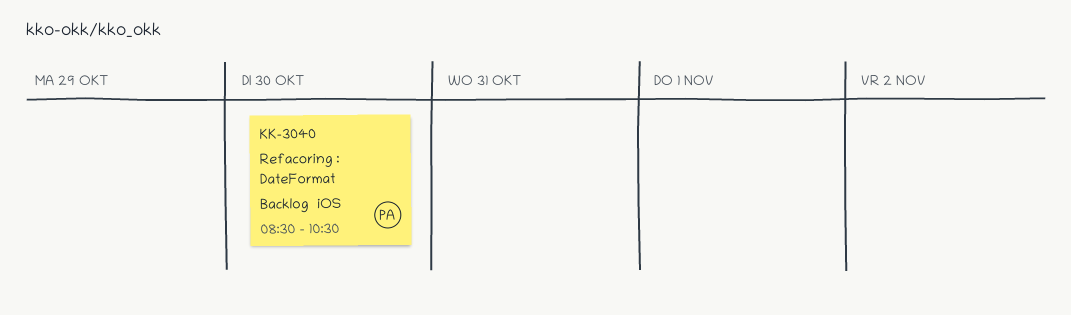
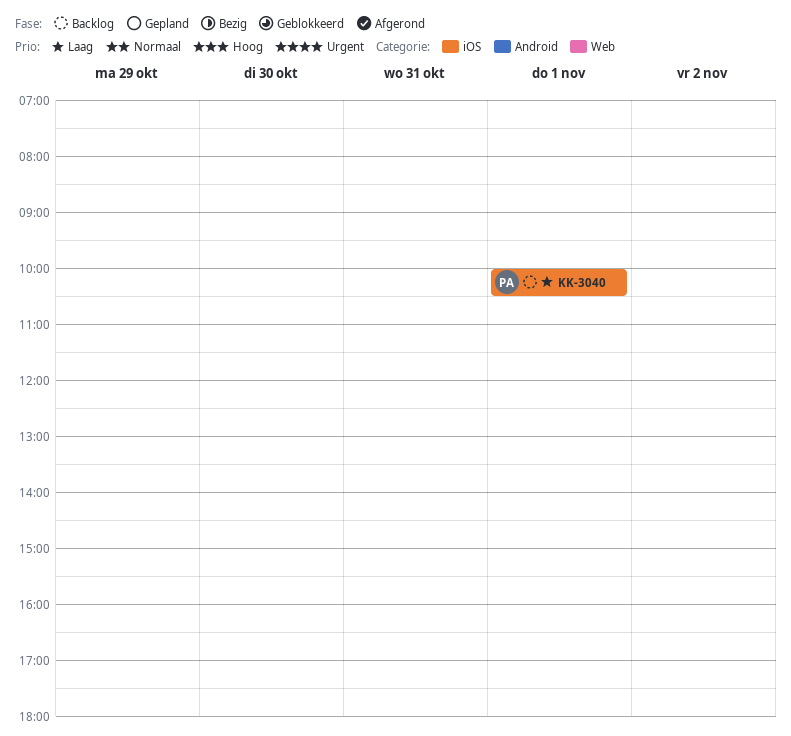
KK-3040, day: Oct 30 -> Nov 1
KK-3040, begins: 08:30 -> 10:00

